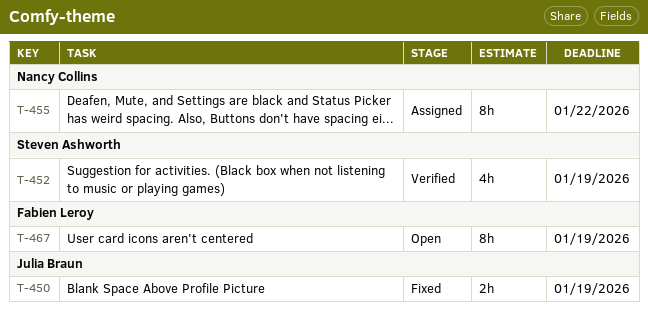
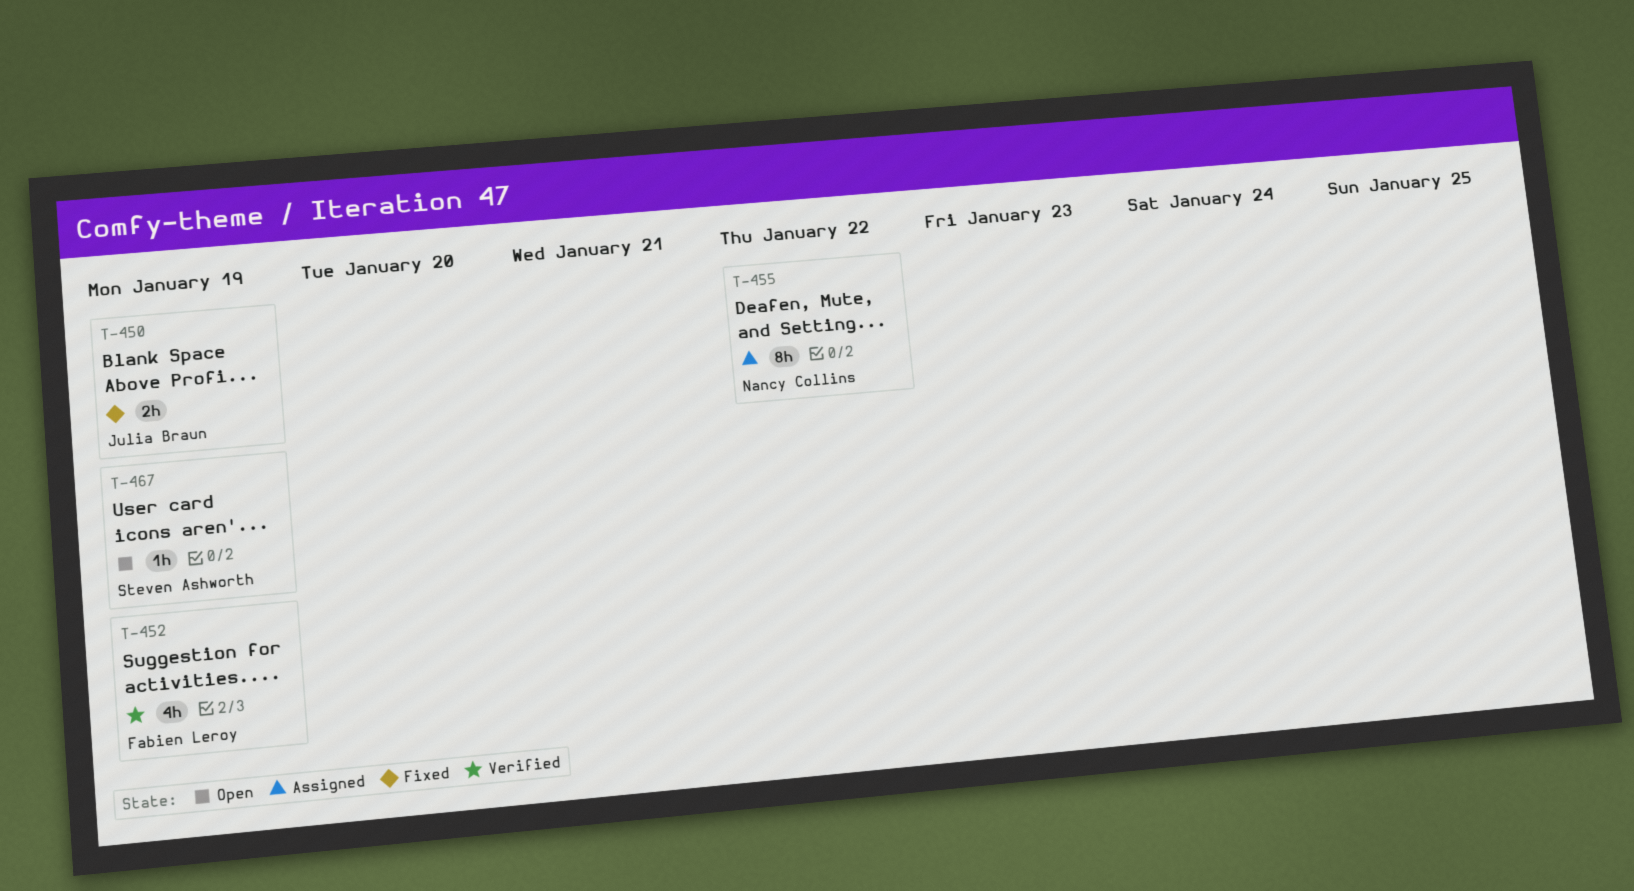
T-452, owner: Steven Ashworth -> Fabien Leroy
T-467, owner: Fabien Leroy -> Steven Ashworth
T-467, estimate: 8h -> 1h

